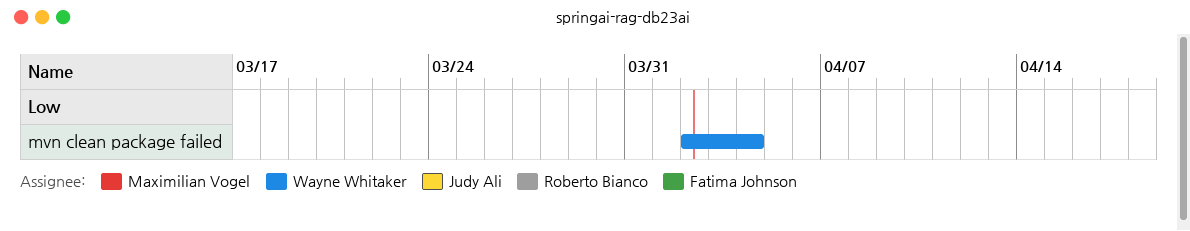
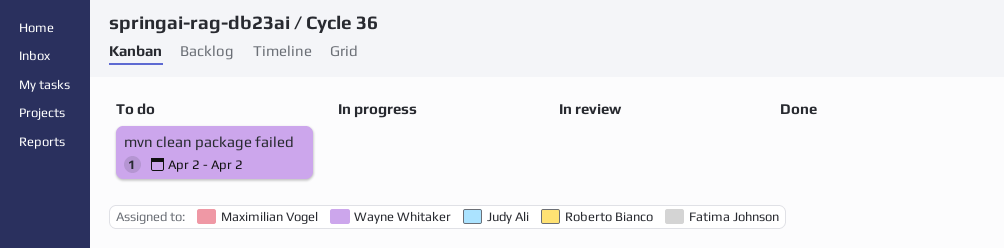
mvn clean package failed, due: Apr 4 -> Apr 2

